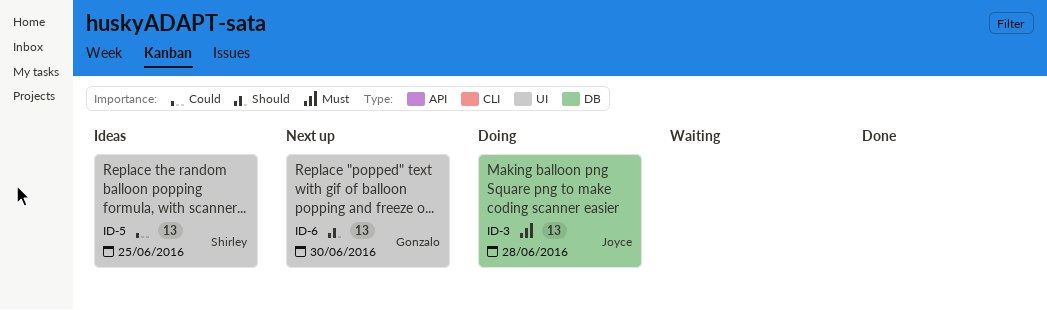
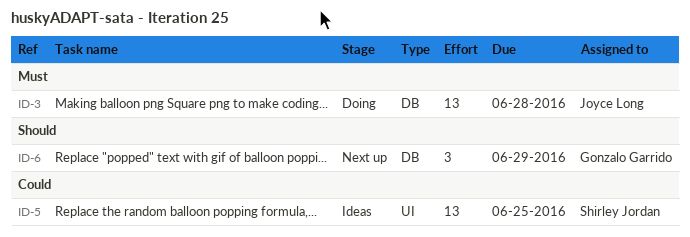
ID-6, label: UI -> DB
ID-6, estimate: 13 -> 3
ID-6, due: Jun 30 -> Jun 29

